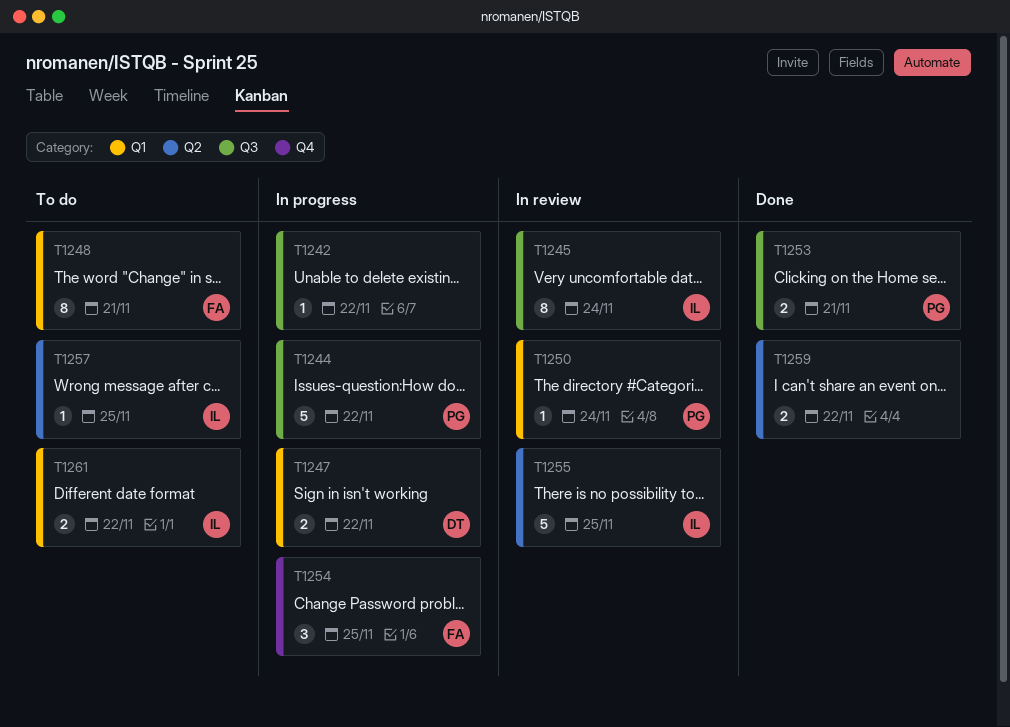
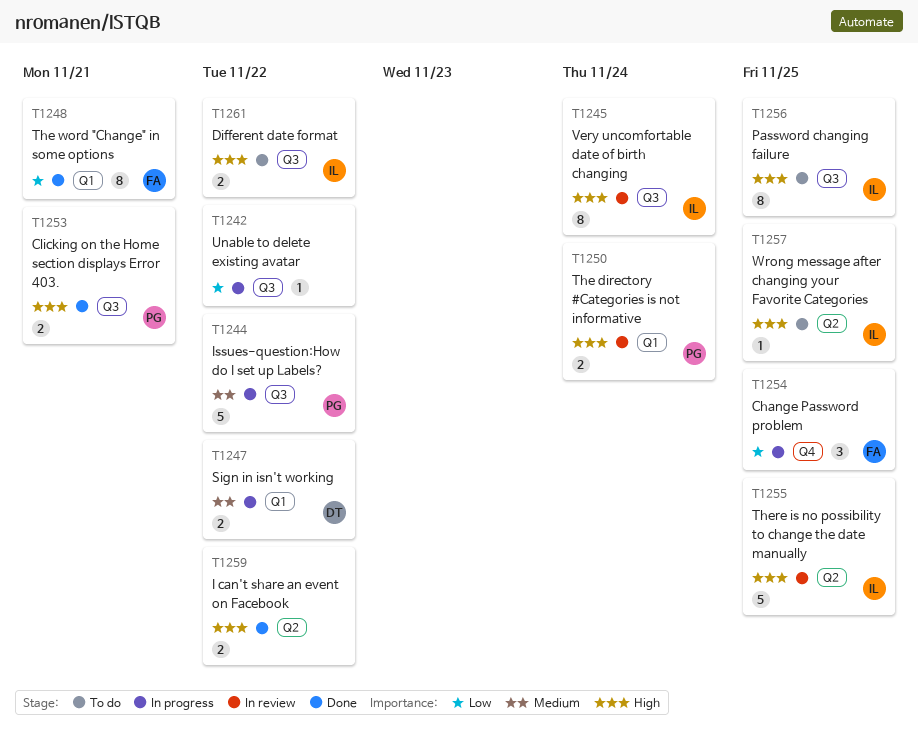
T1248, status: To do -> Done
T1250, estimate: 1 -> 2
T1256: none -> present
T1261, label: Q1 -> Q3

